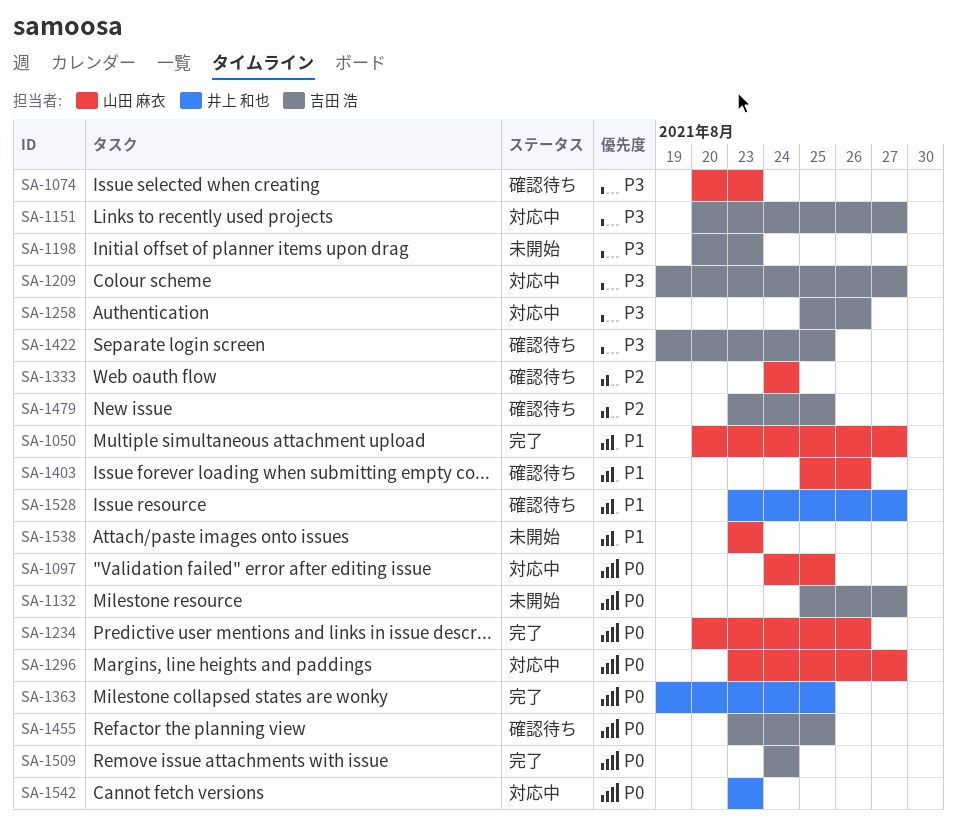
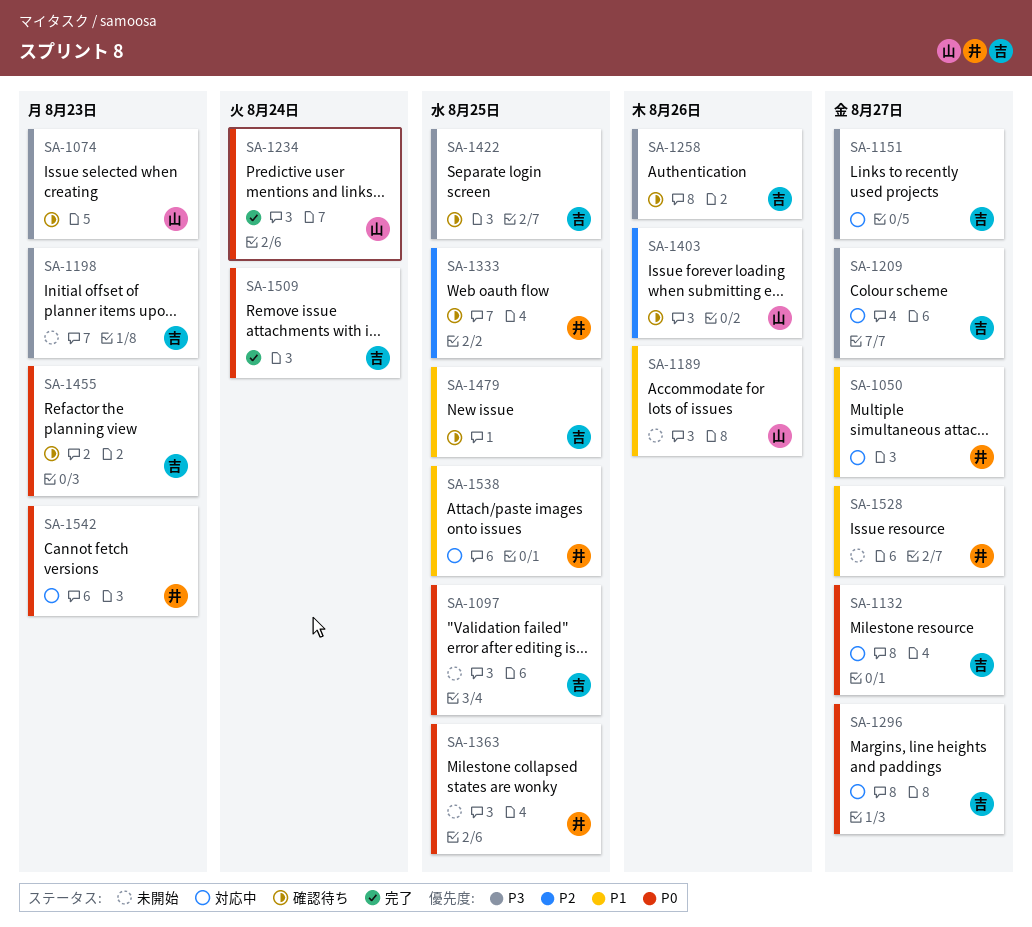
SA-1050, status: 完了 -> 対応中
SA-1050, owner: 山田 麻衣 -> 井上 和也
SA-1097, status: 対応中 -> 未開始
SA-1097, owner: 山田 麻衣 -> 吉田 浩
SA-1132, status: 未開始 -> 対応中
SA-1189: none -> present
SA-1234, due: Aug 26 -> Aug 24
SA-1258, status: 対応中 -> 確認待ち
SA-1296, owner: 山田 麻衣 -> 吉田 浩
SA-1333, owner: 山田 麻衣 -> 井上 和也
SA-1333, due: Aug 24 -> Aug 25
SA-1363, status: 完了 -> 未開始
SA-1403, priority: P1 -> P2
SA-1455, due: Aug 25 -> Aug 23
SA-1479, priority: P2 -> P1
SA-1528, status: 確認待ち -> 未開始
SA-1538, status: 未開始 -> 対応中
SA-1538, owner: 山田 麻衣 -> 井上 和也
SA-1538, due: Aug 23 -> Aug 25

